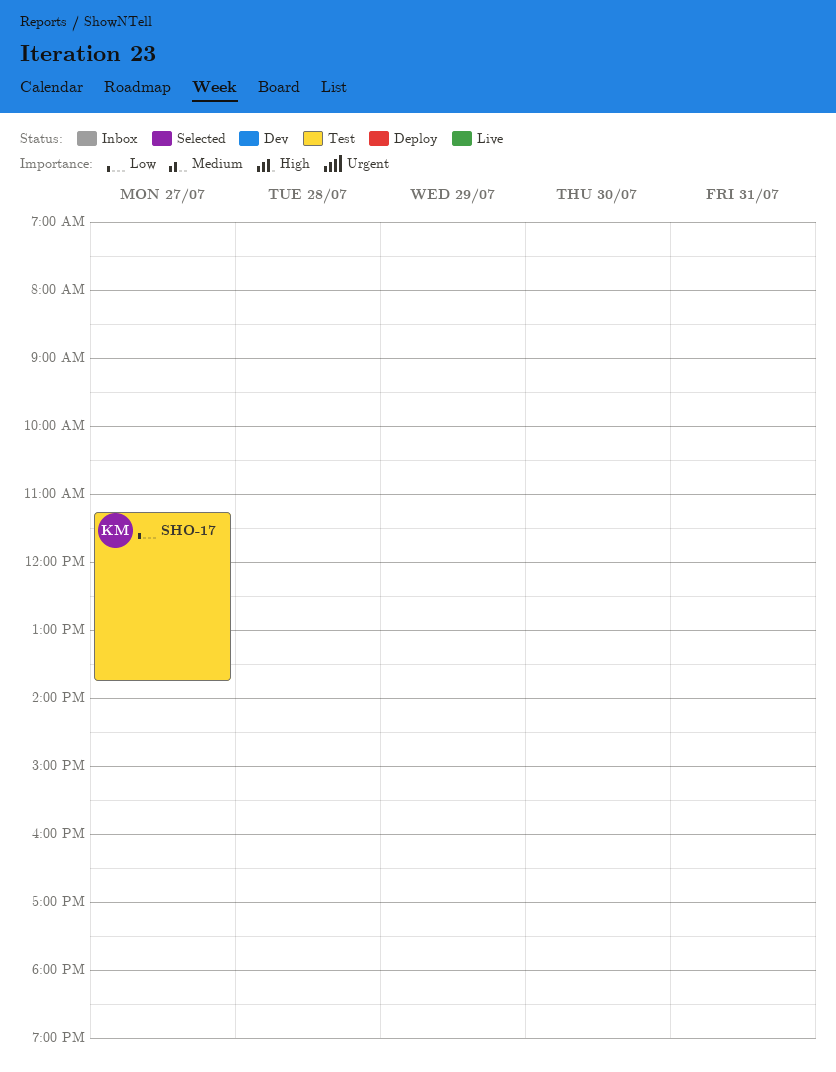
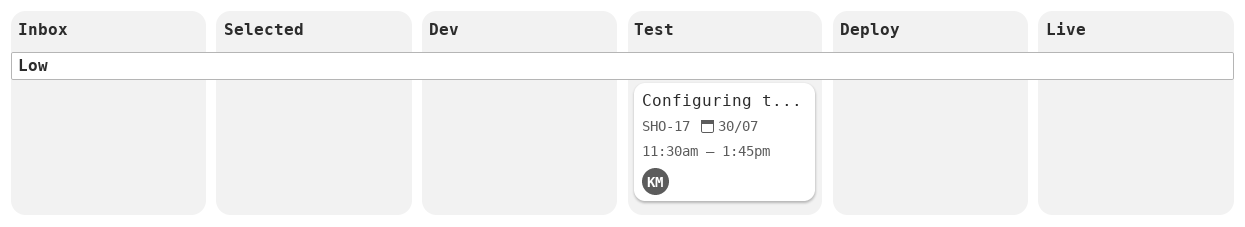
SHO-17, day: Jul 27 -> Jul 30
SHO-17, begins: 11:15 -> 11:30

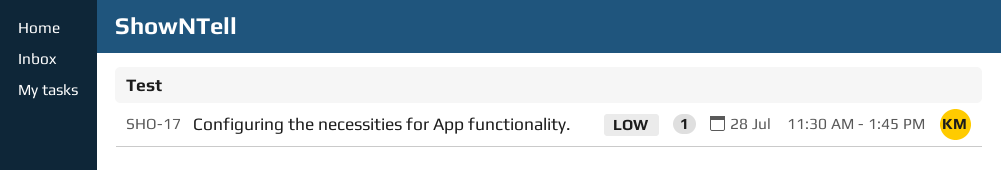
SHO-17, day: Jul 30 -> Jul 28

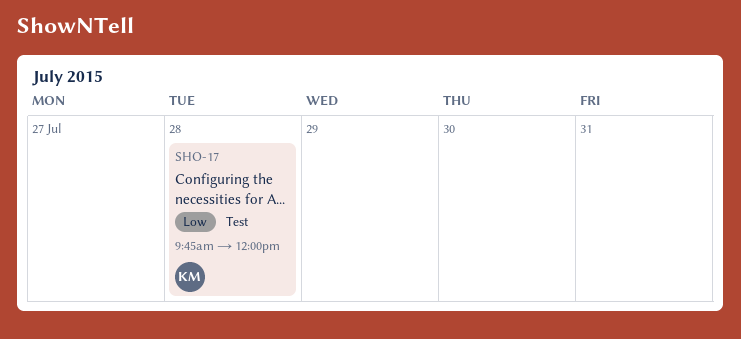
SHO-17, begins: 11:30 -> 09:45
SHO-17, ends: 13:45 -> 12:00

